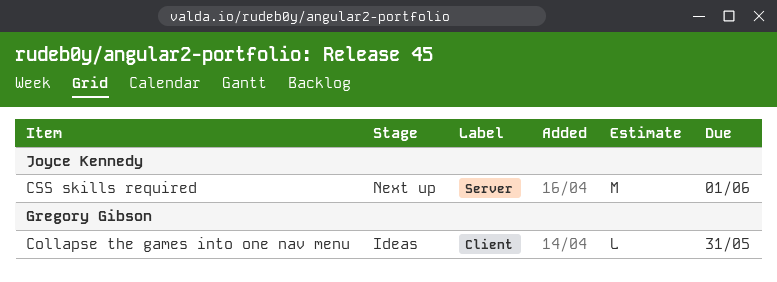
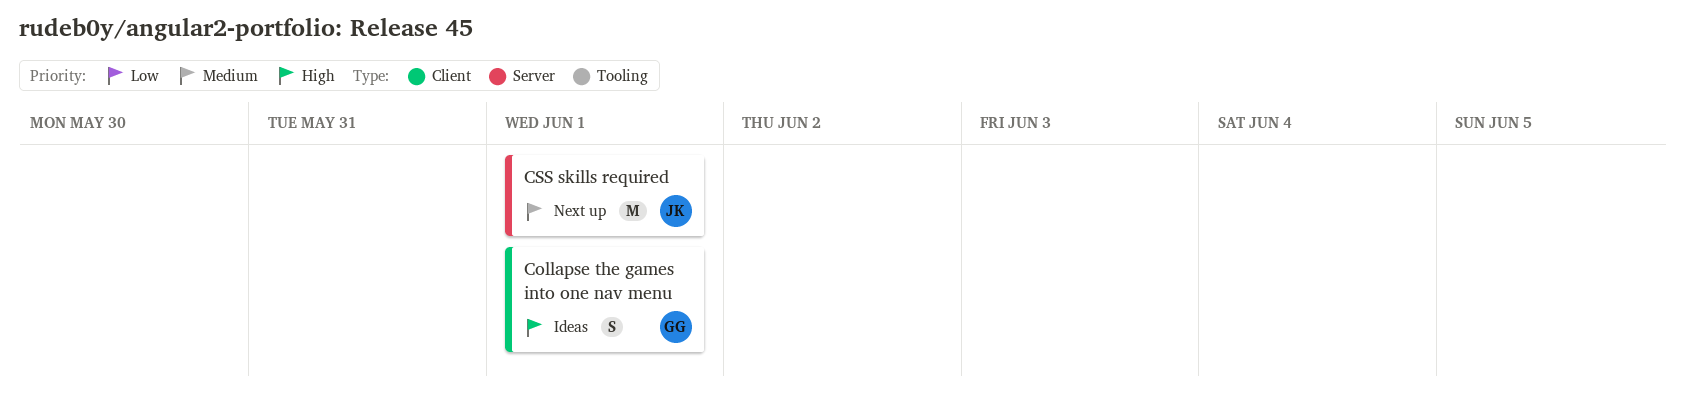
Collapse the games into one nav menu, estimate: L -> S
Collapse the games into one nav menu, due: May 31 -> Jun 1

